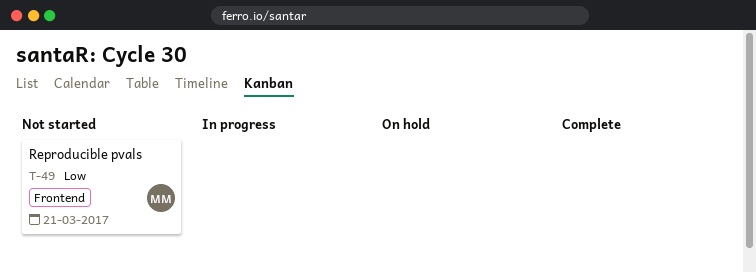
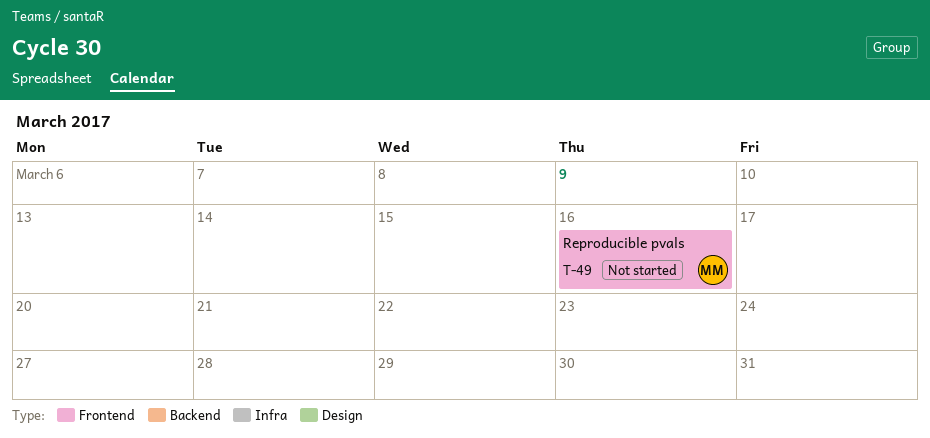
T-49, due: Mar 21 -> Mar 16

